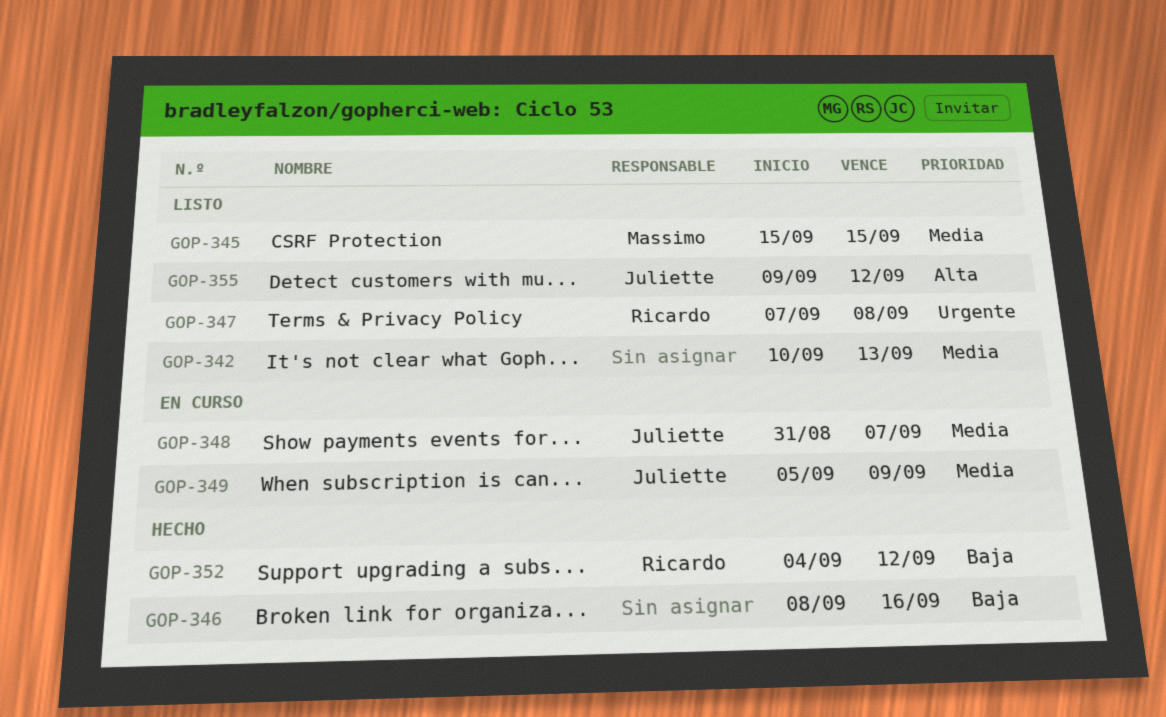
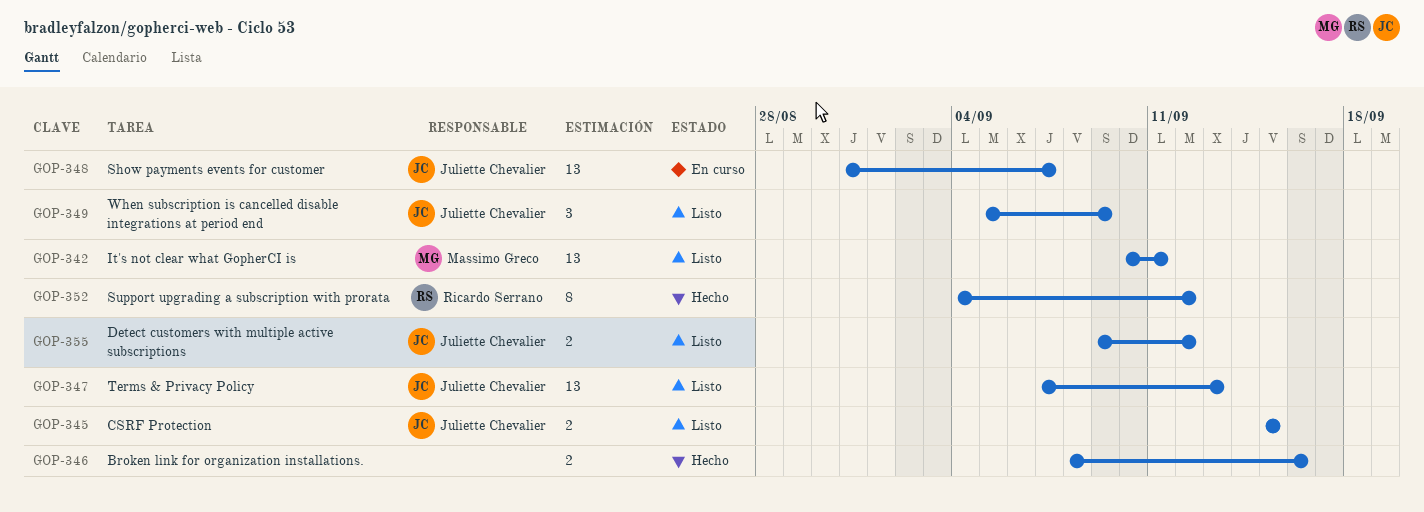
GOP-342, owner: none -> Massimo Greco
GOP-342, due: Sep 13 -> Sep 11
GOP-345, owner: Massimo Greco -> Juliette Chevalier
GOP-347, owner: Ricardo Serrano -> Juliette Chevalier
GOP-347, due: Sep 8 -> Sep 13
GOP-349, status: En curso -> Listo

